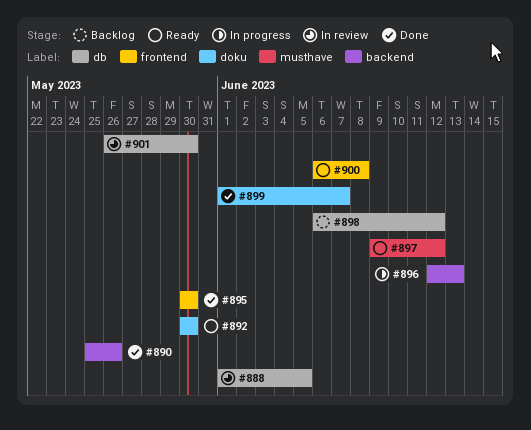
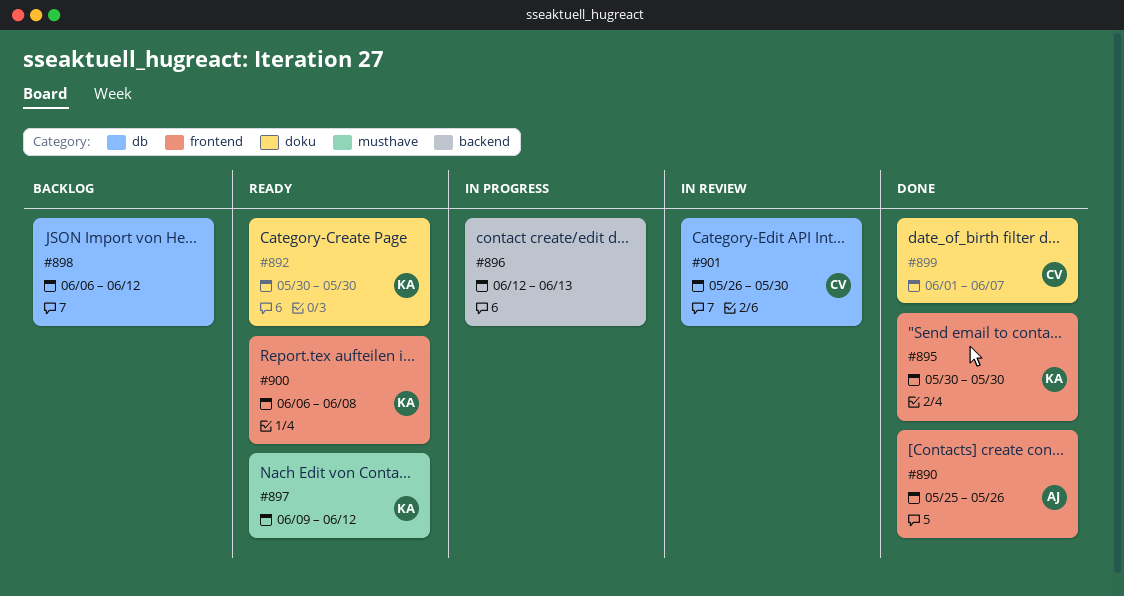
#888: present -> none
#890, label: backend -> frontend

